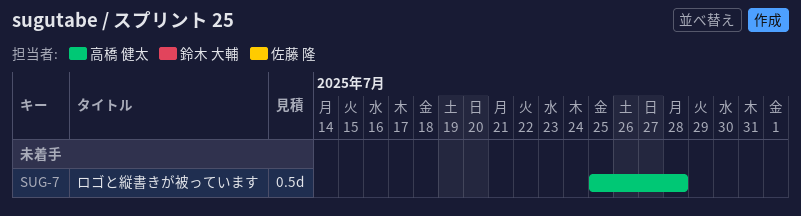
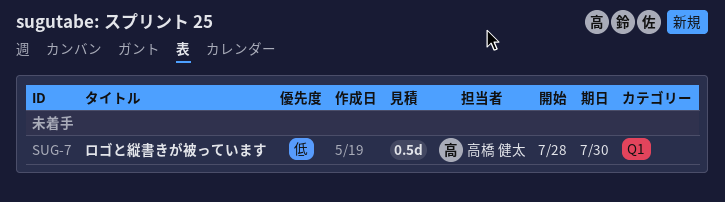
SUG-7, start: Jul 25 -> Jul 28
SUG-7, due: Jul 28 -> Jul 30

